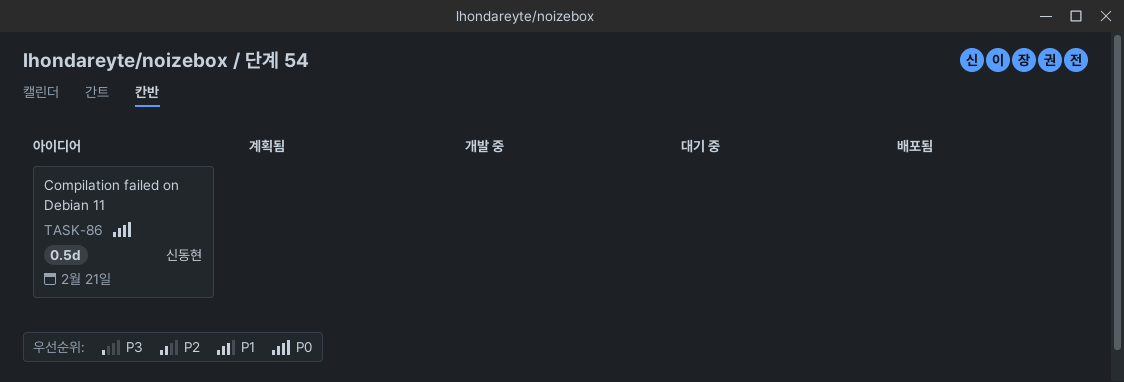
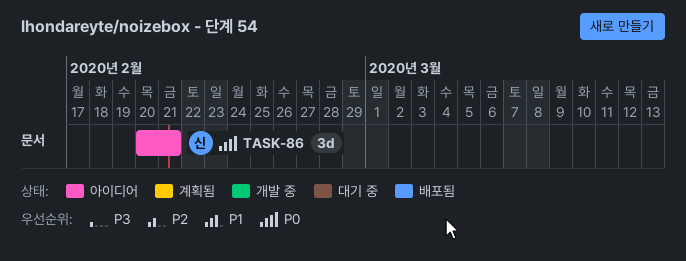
TASK-86, estimate: 0.5d -> 3d

